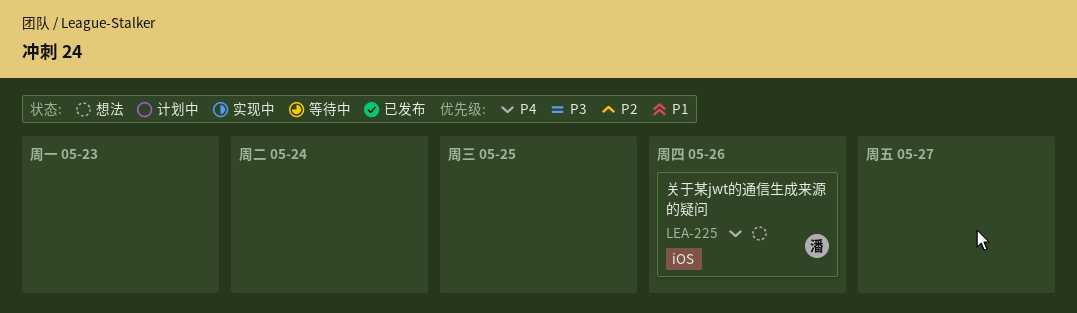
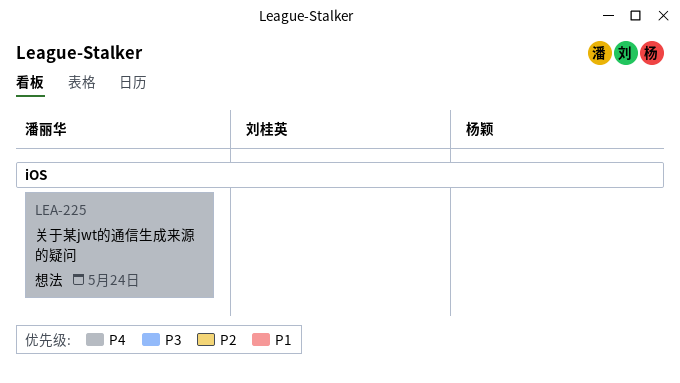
LEA-225, due: May 26 -> May 24

